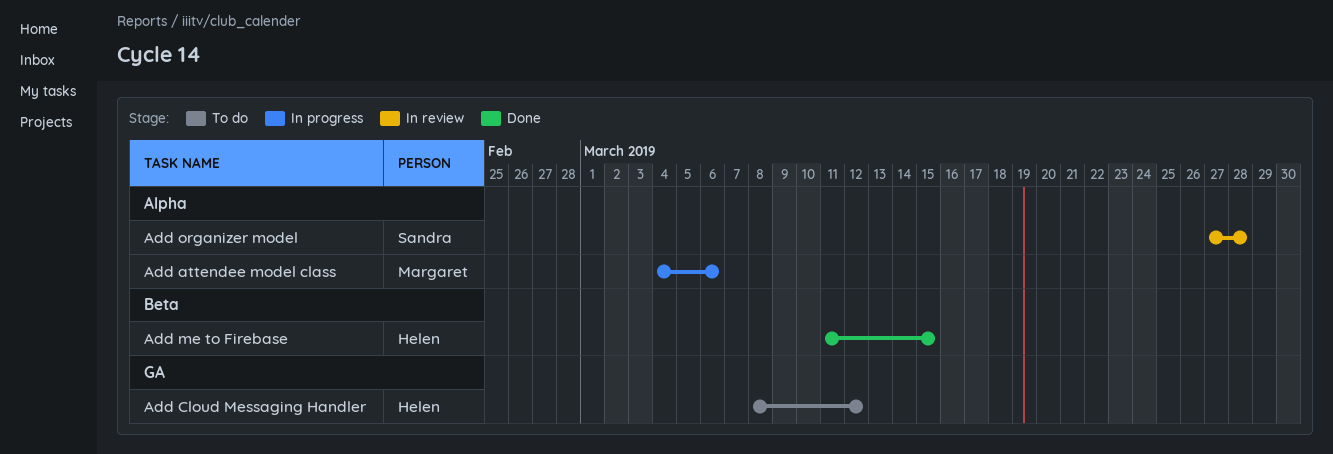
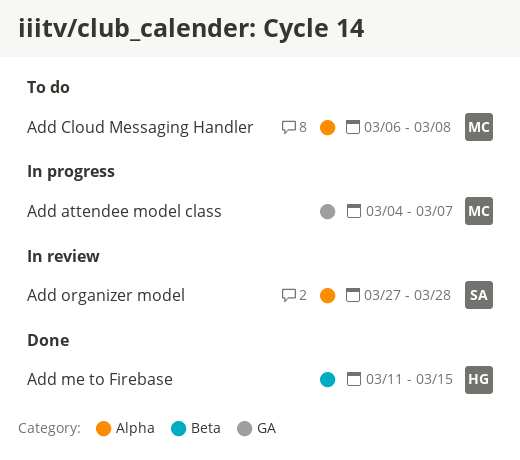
Add attendee model class, label: Alpha -> GA
Add attendee model class, due: Mar 6 -> Mar 7
Add Cloud Messaging Handler, owner: Helen -> Margaret
Add Cloud Messaging Handler, label: GA -> Alpha
Add Cloud Messaging Handler, start: Mar 8 -> Mar 6
Add Cloud Messaging Handler, due: Mar 12 -> Mar 8

